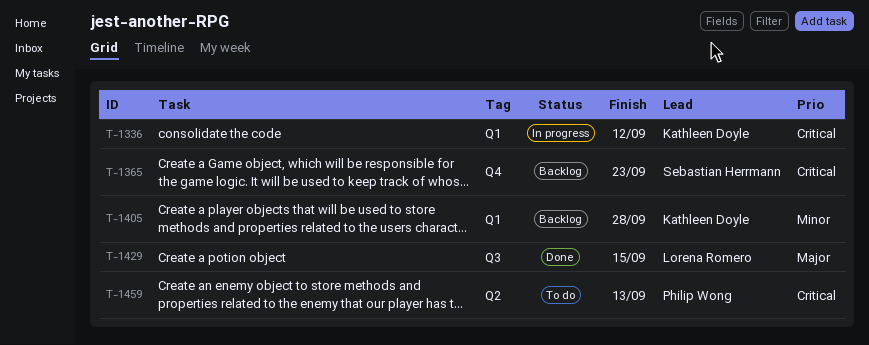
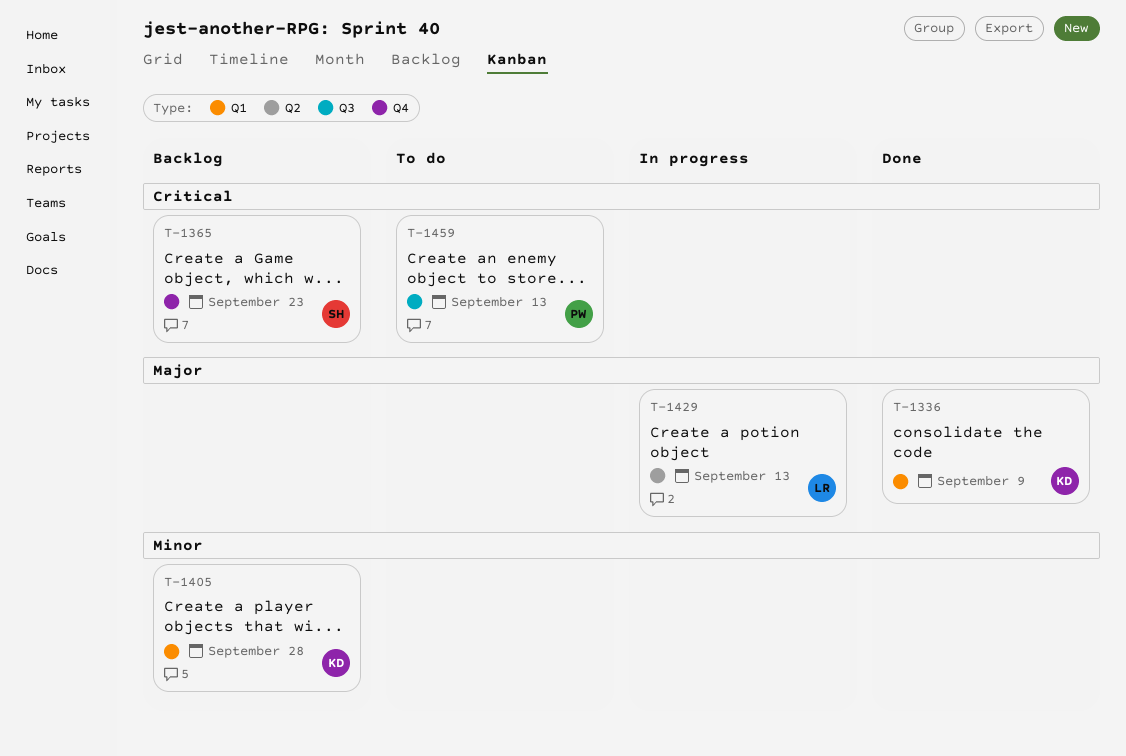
T-1336, status: In progress -> Done
T-1336, priority: Critical -> Major
T-1336, due: Sep 12 -> Sep 9
T-1429, status: Done -> In progress
T-1429, label: Q3 -> Q2
T-1429, due: Sep 15 -> Sep 13
T-1459, label: Q2 -> Q3

